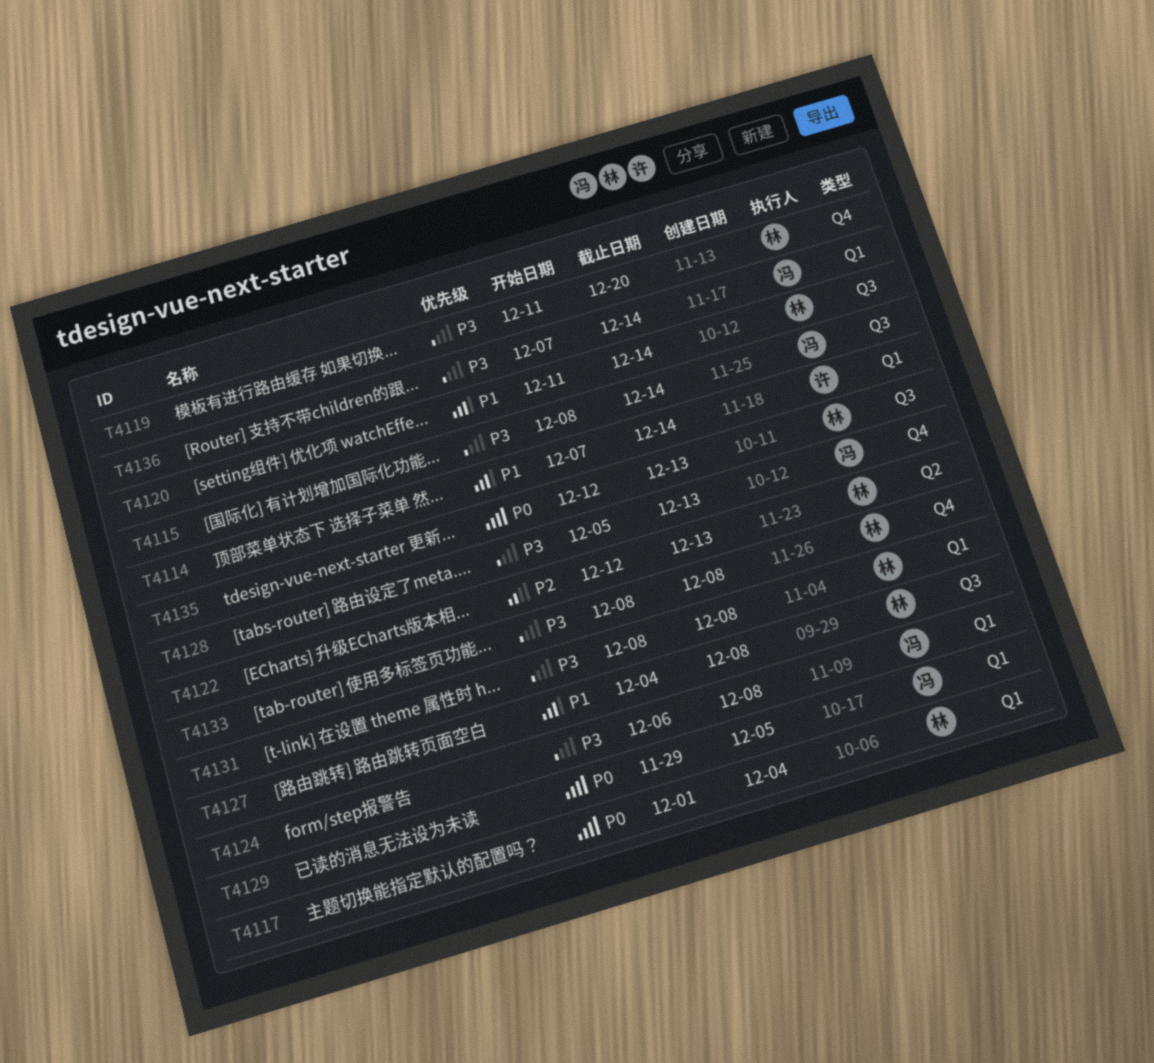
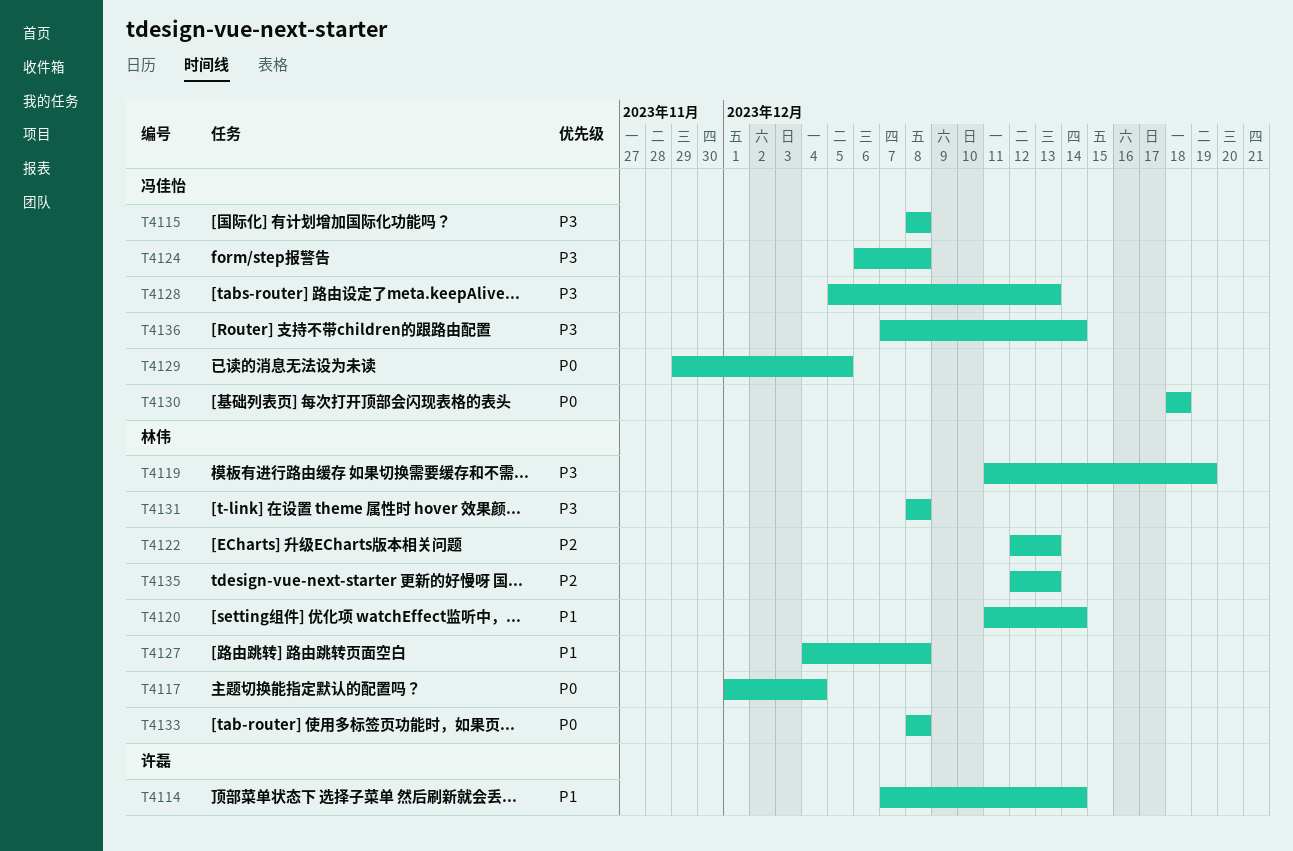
T4115, due: Dec 14 -> Dec 8
T4119, due: Dec 20 -> Dec 19
T4130: none -> present
T4133, priority: P3 -> P0
T4135, priority: P0 -> P2

